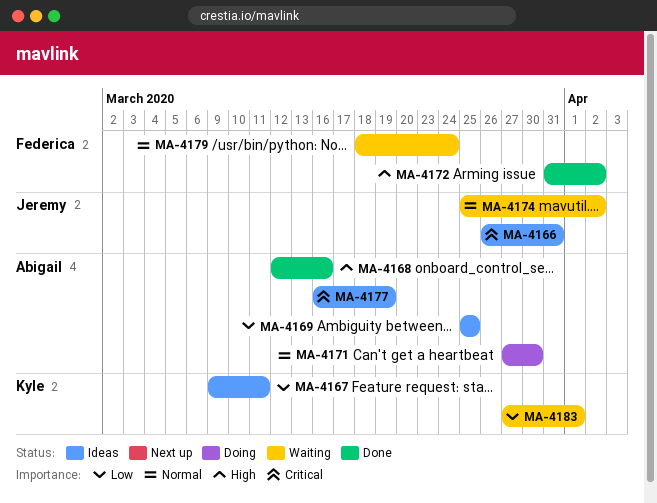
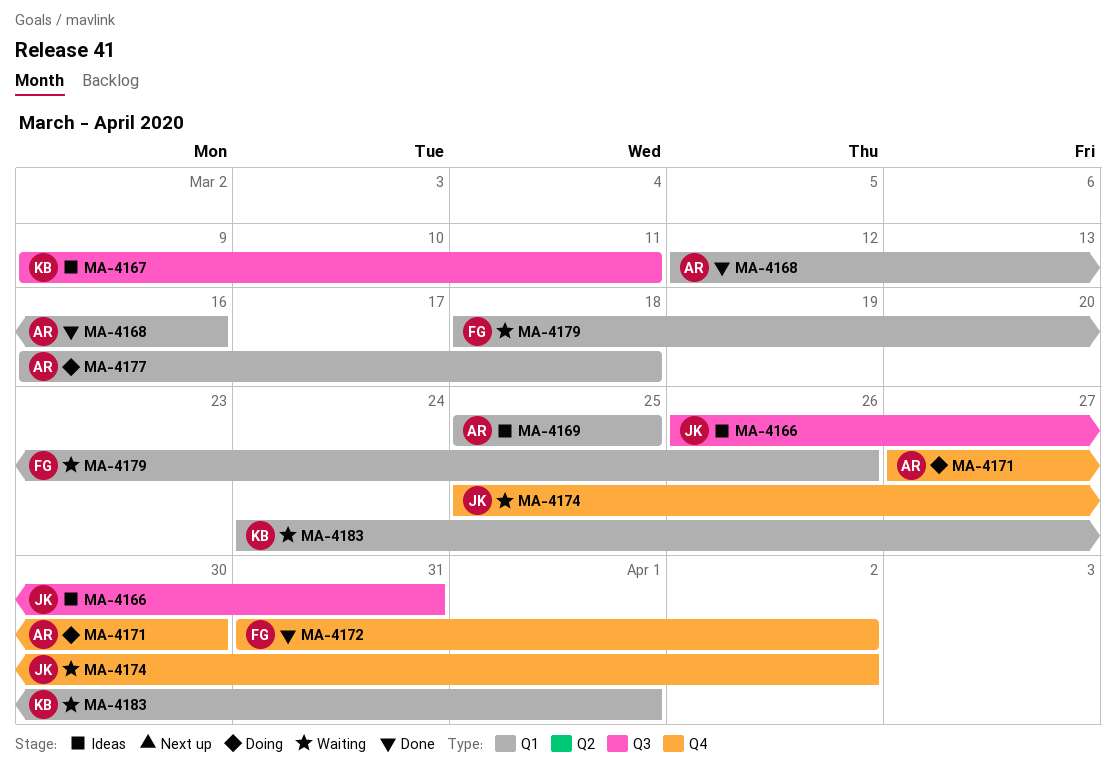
MA-4177, status: Ideas -> Doing
MA-4177, due: Mar 19 -> Mar 18
MA-4179, due: Mar 24 -> Mar 26
MA-4183, start: Mar 27 -> Mar 24

